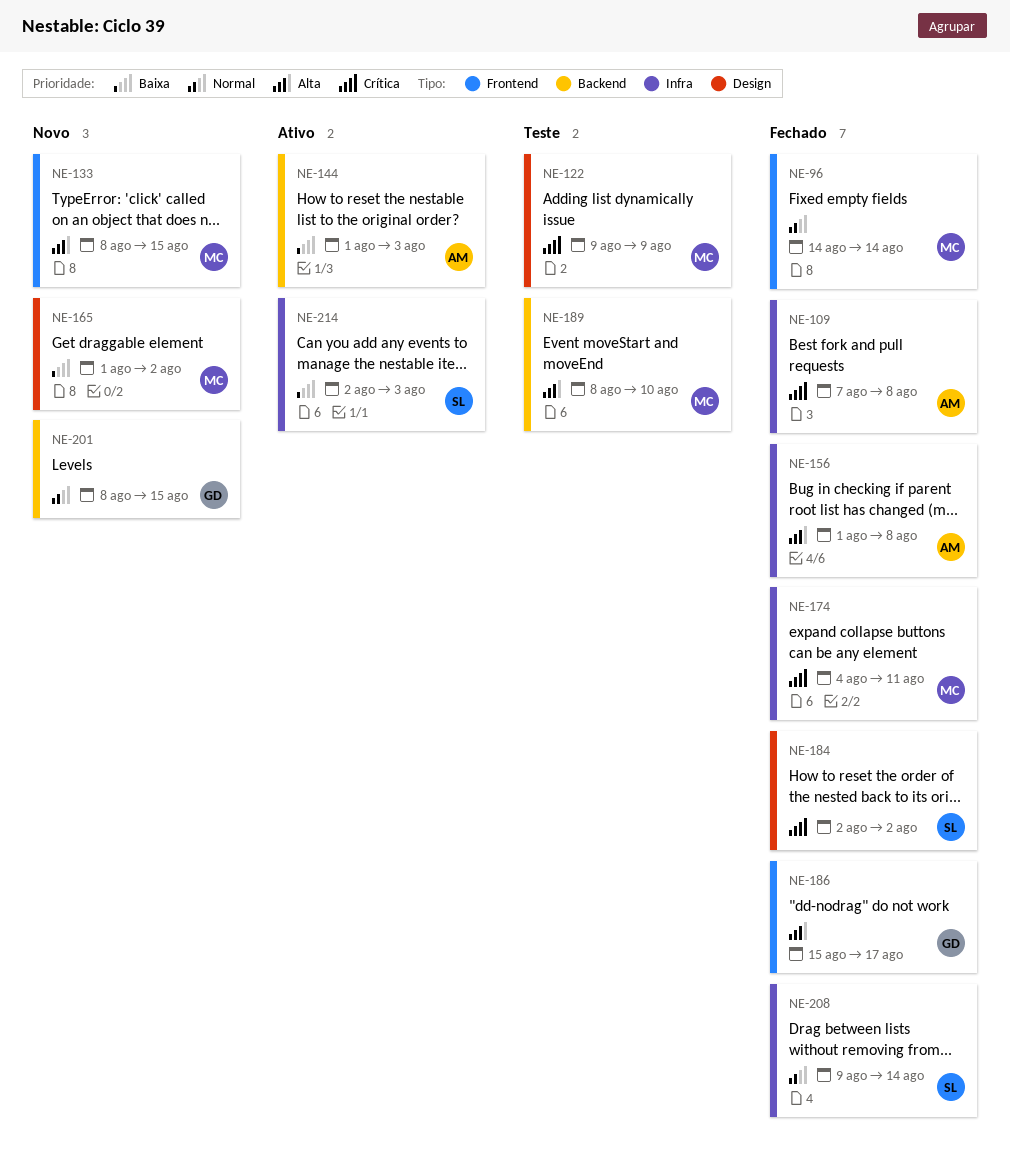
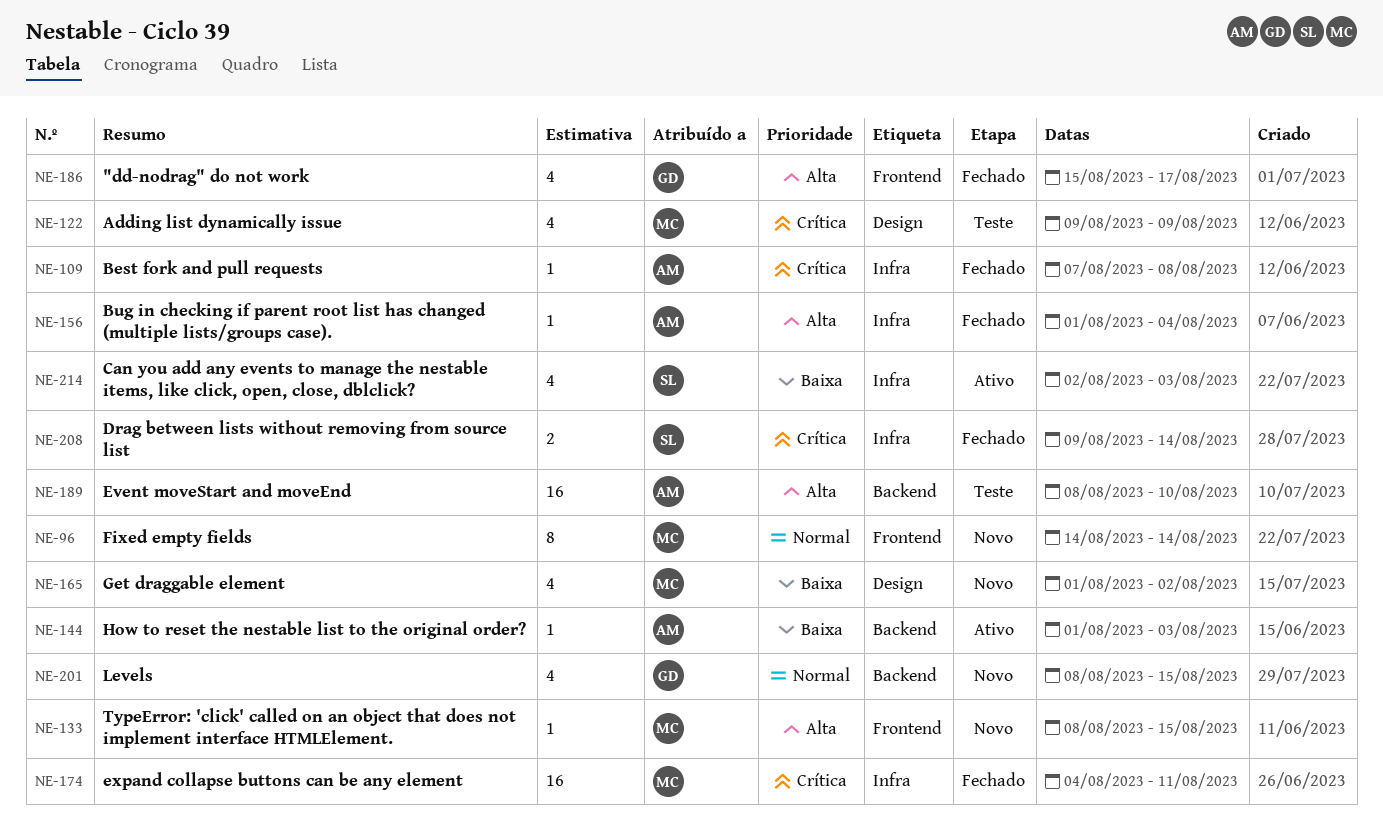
NE-96, status: Fechado -> Novo
NE-156, due: Aug 8 -> Aug 4
NE-184: present -> none
NE-189, owner: MC -> AM
NE-208, priority: Normal -> Crítica

